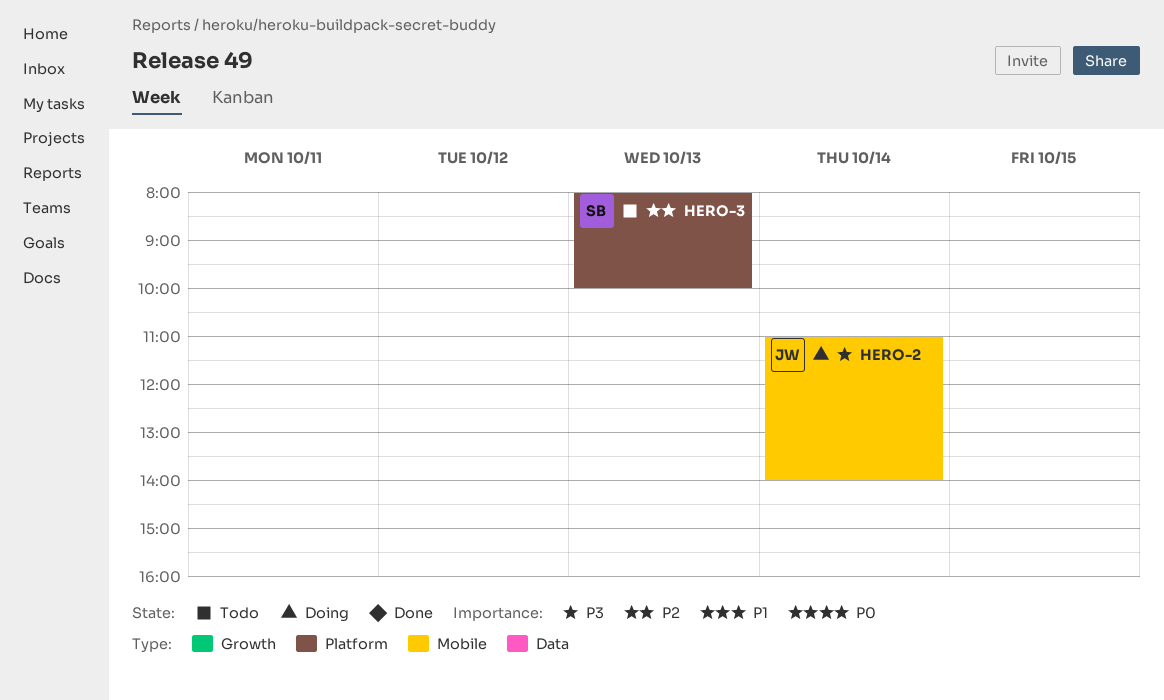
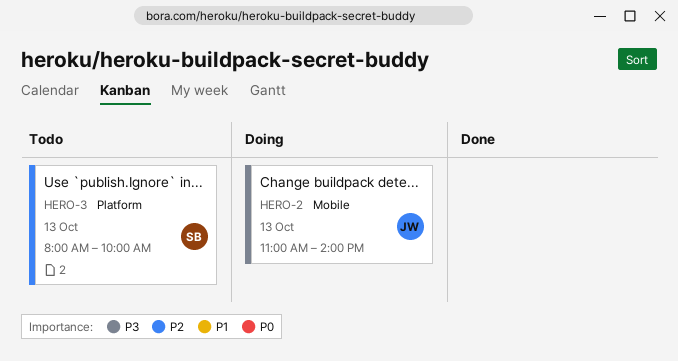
HERO-2, day: Oct 14 -> Oct 13

